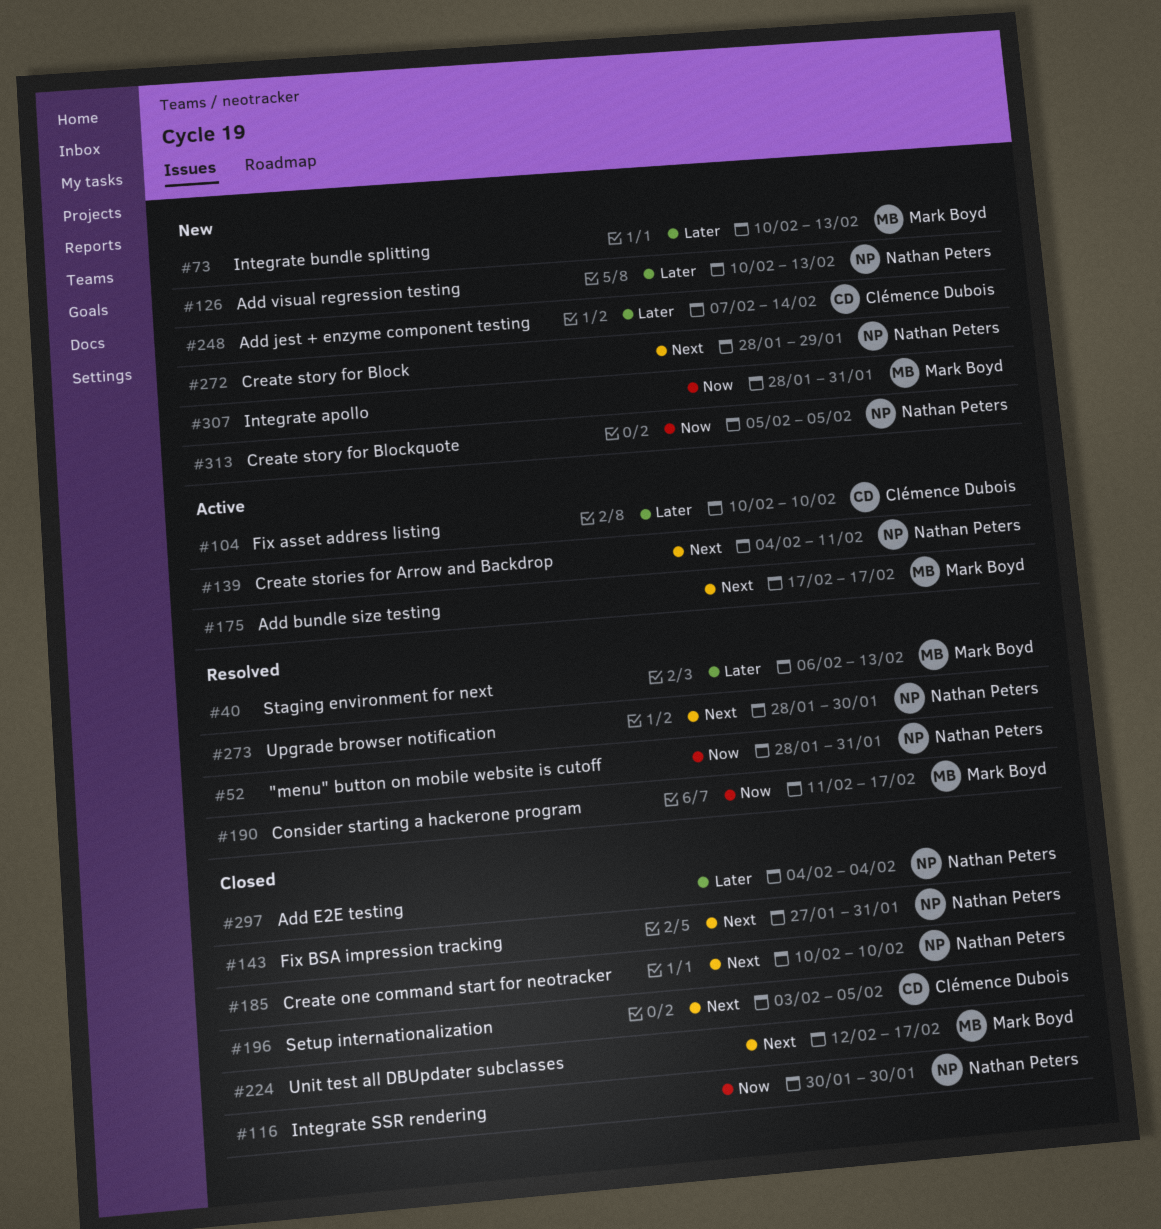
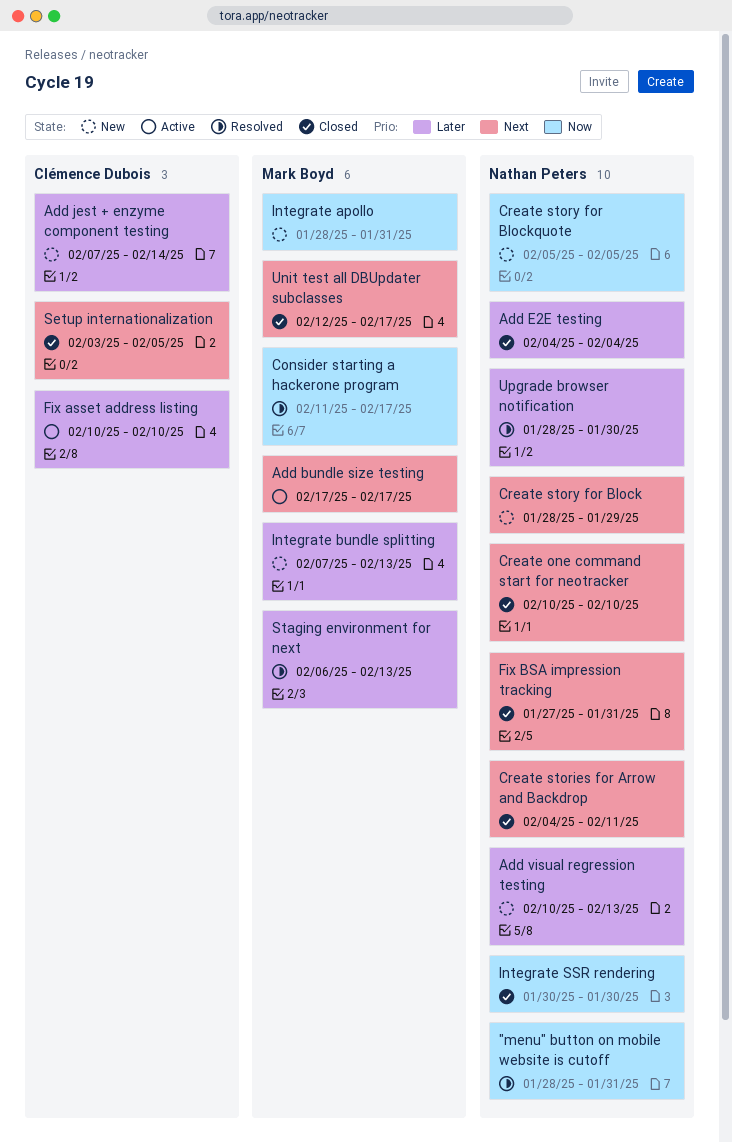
Create stories for Arrow and Backdrop, status: Active -> Closed
Integrate bundle splitting, start: Feb 10 -> Feb 7
Upgrade browser notification, priority: Next -> Later

